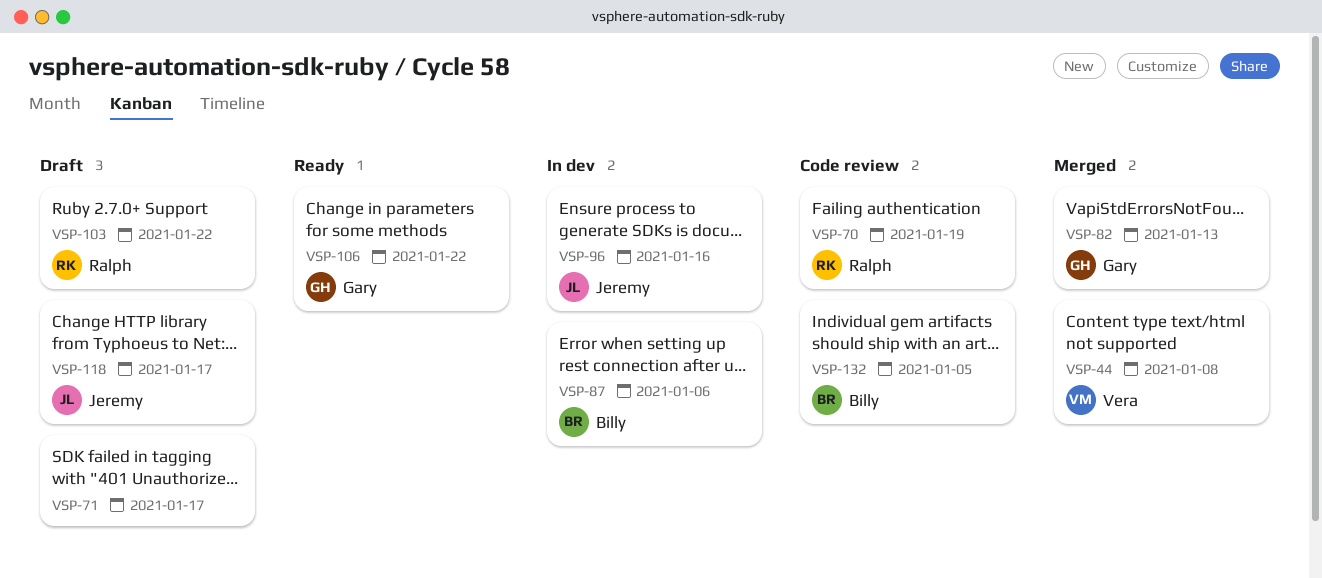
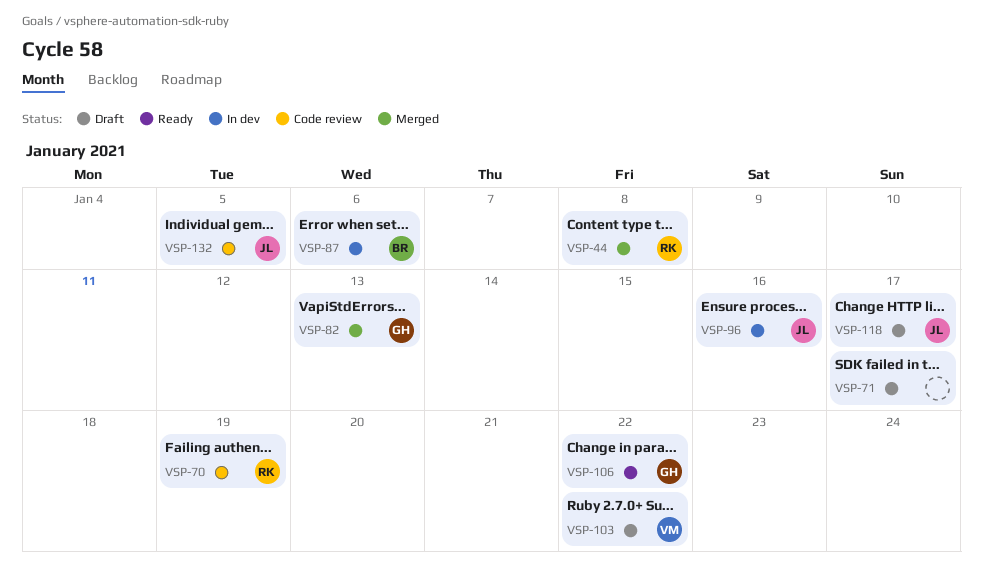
VSP-44, owner: Vera -> Ralph
VSP-103, owner: Ralph -> Vera
VSP-132, owner: Billy -> Jeremy

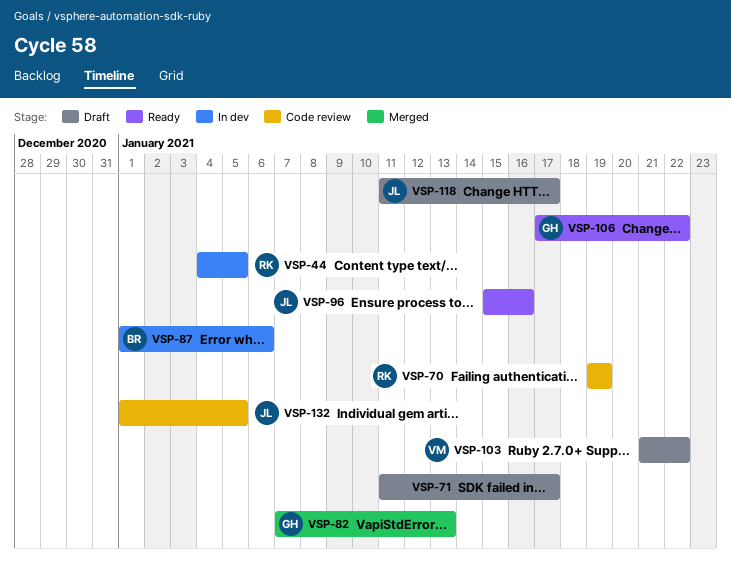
VSP-44, status: Merged -> In dev
VSP-44, due: Jan 8 -> Jan 5
VSP-96, status: In dev -> Ready

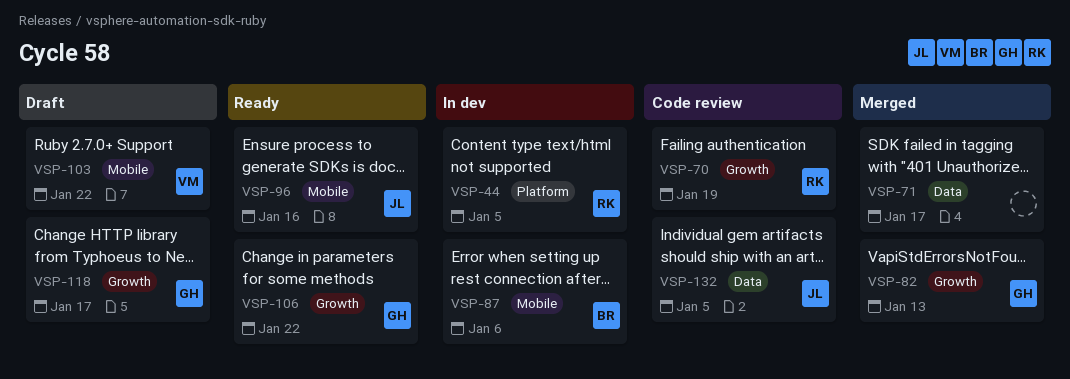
VSP-71, status: Draft -> Merged
VSP-118, owner: JL -> GH

